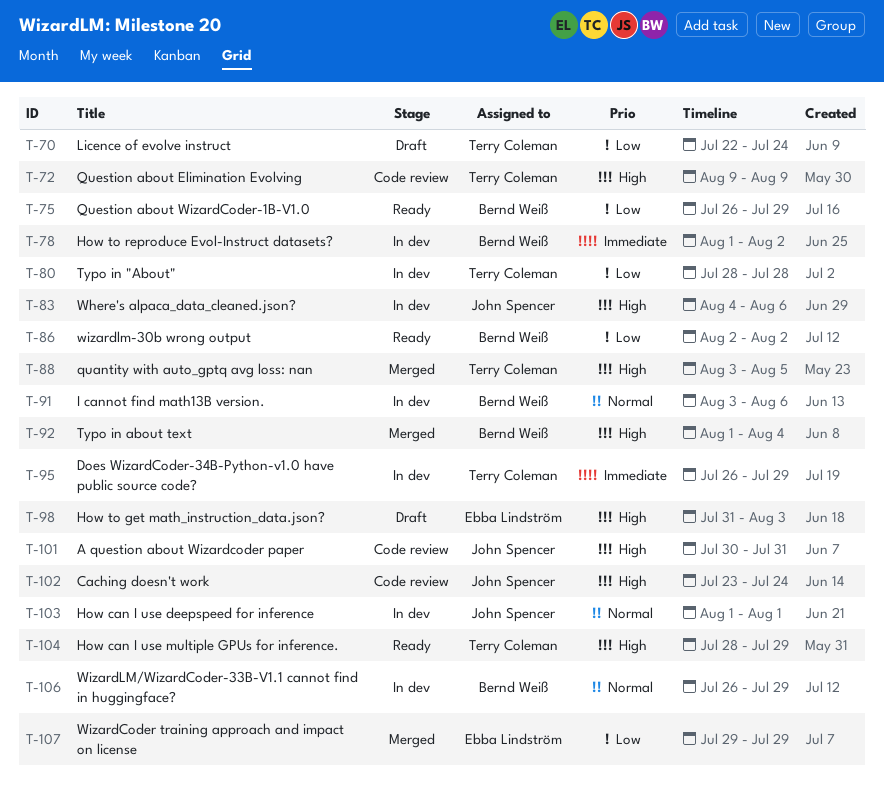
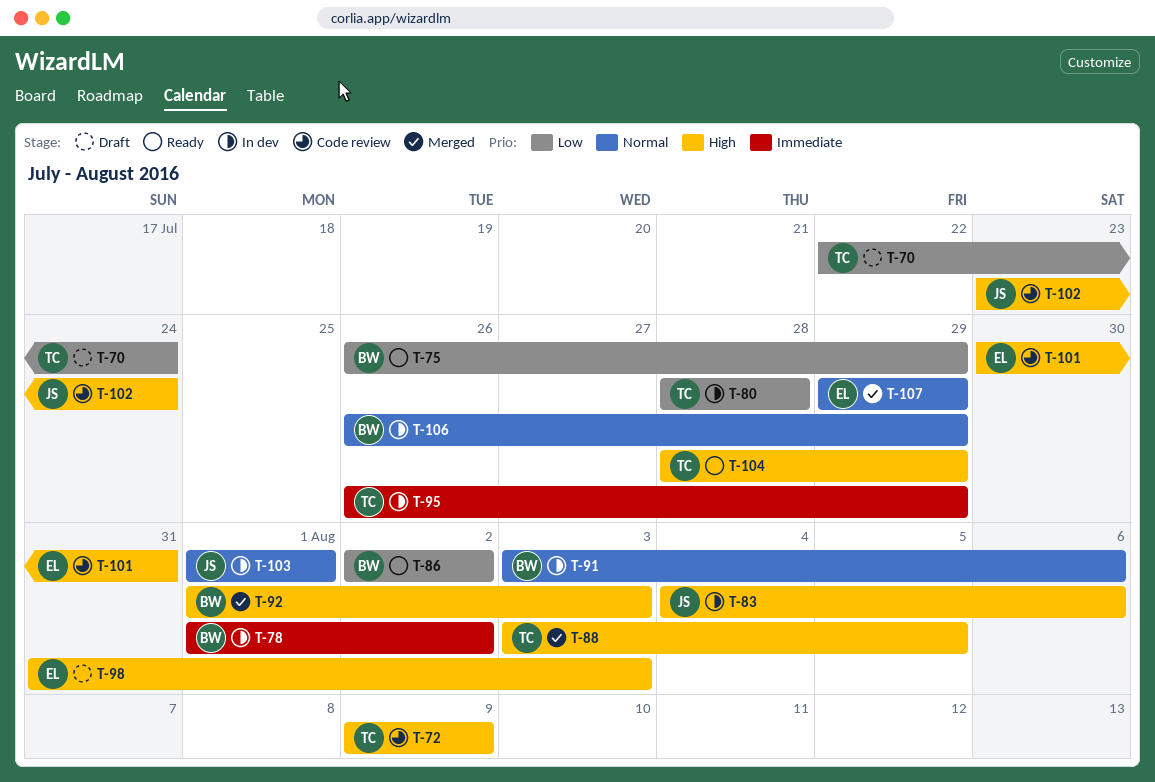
T-92, due: Aug 4 -> Aug 3
T-101, owner: John Spencer -> Ebba Lindström
T-107, priority: Low -> Normal

